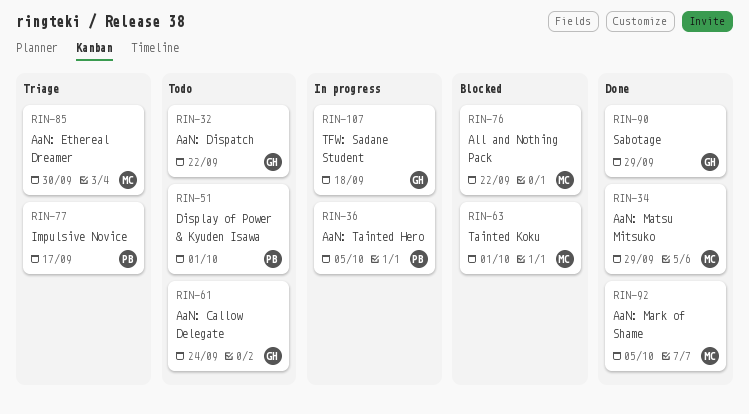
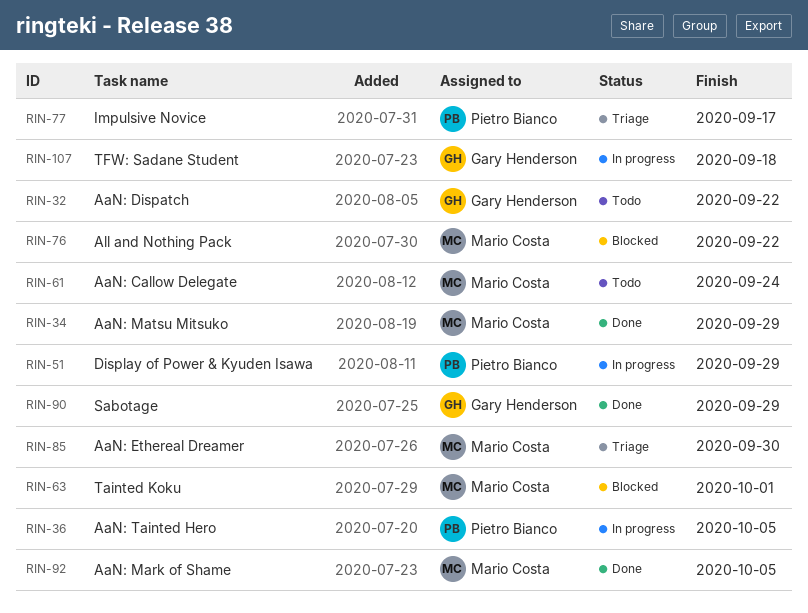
RIN-51, status: Todo -> In progress
RIN-51, due: Oct 1 -> Sep 29
RIN-61, owner: Gary Henderson -> Mario Costa

